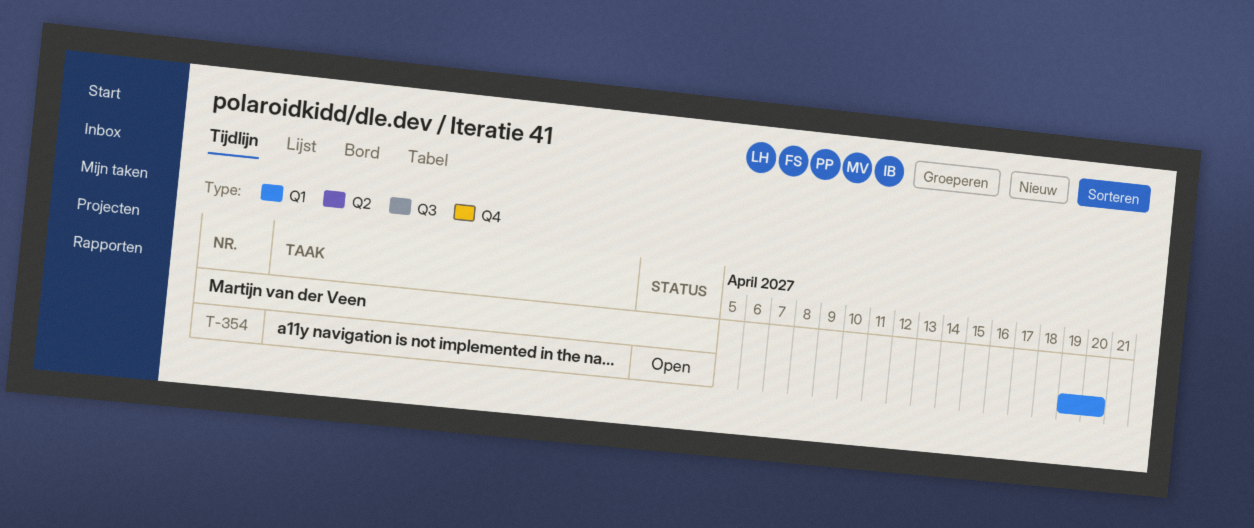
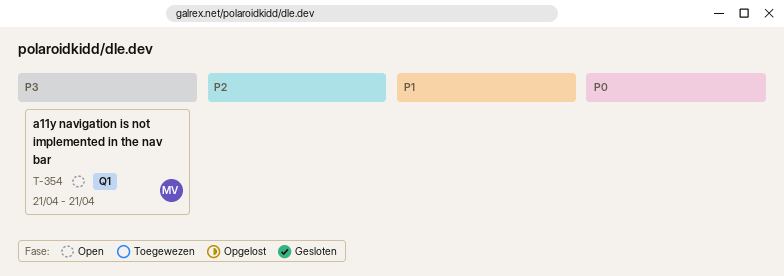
T-354, start: Apr 19 -> Apr 21
T-354, due: Apr 20 -> Apr 21

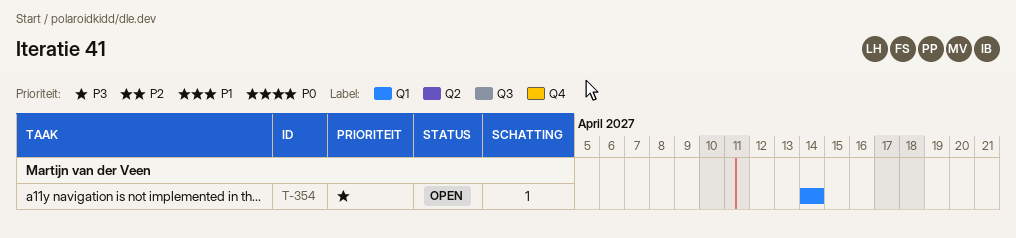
T-354, start: Apr 21 -> Apr 14
T-354, due: Apr 21 -> Apr 14

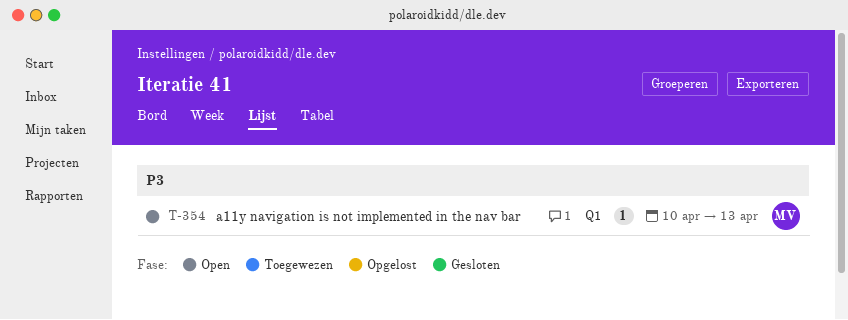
T-354, start: Apr 14 -> Apr 10
T-354, due: Apr 14 -> Apr 13

